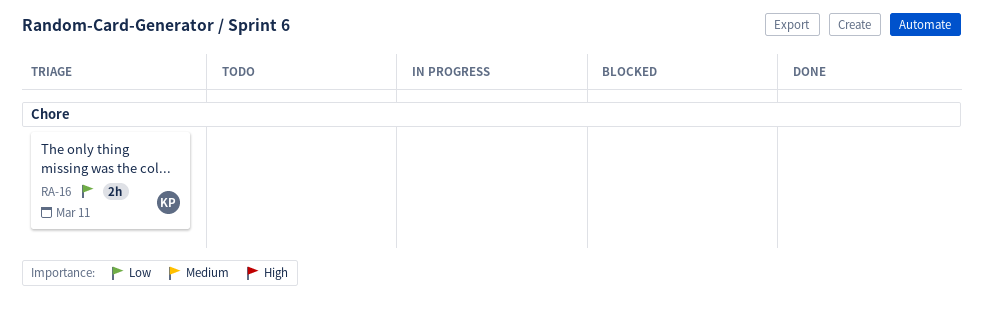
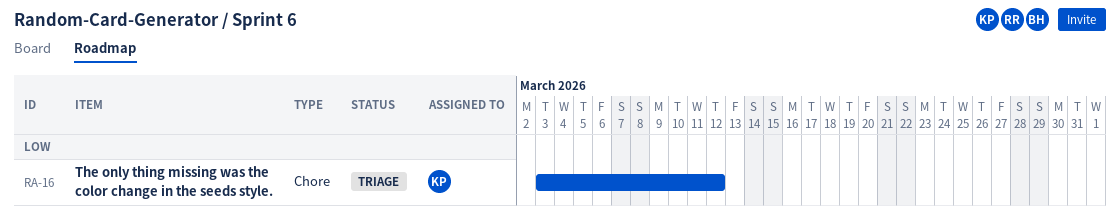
RA-16, due: Mar 11 -> Mar 12

